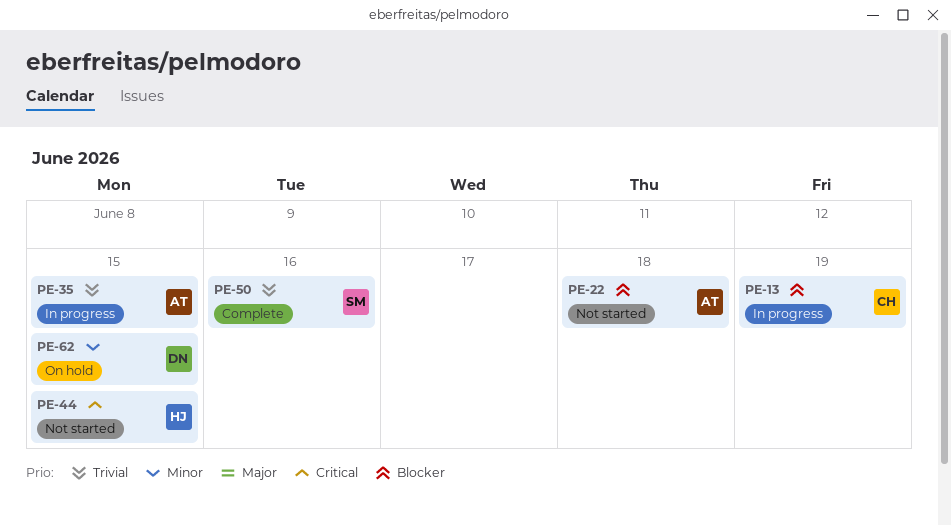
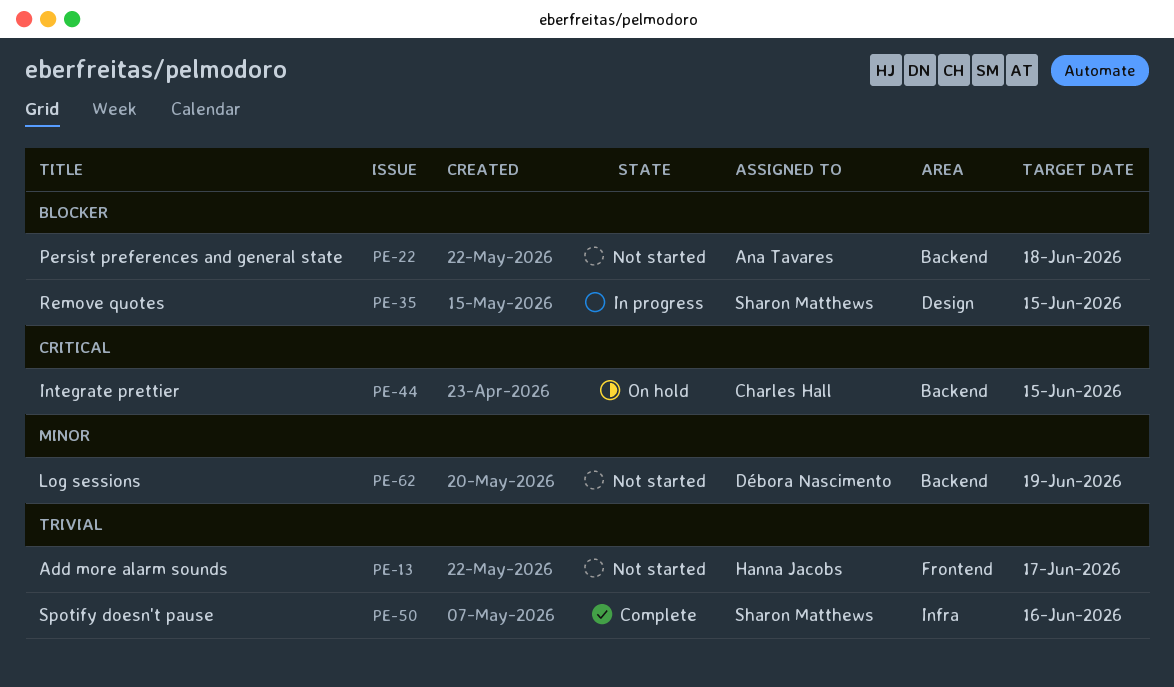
PE-13, status: In progress -> Not started
PE-13, owner: Charles Hall -> Hanna Jacobs
PE-13, priority: Blocker -> Trivial
PE-13, due: Jun 19 -> Jun 17
PE-35, owner: Ana Tavares -> Sharon Matthews
PE-35, priority: Trivial -> Blocker
PE-44, status: Not started -> On hold
PE-44, owner: Hanna Jacobs -> Charles Hall
PE-62, status: On hold -> Not started
PE-62, due: Jun 15 -> Jun 19

